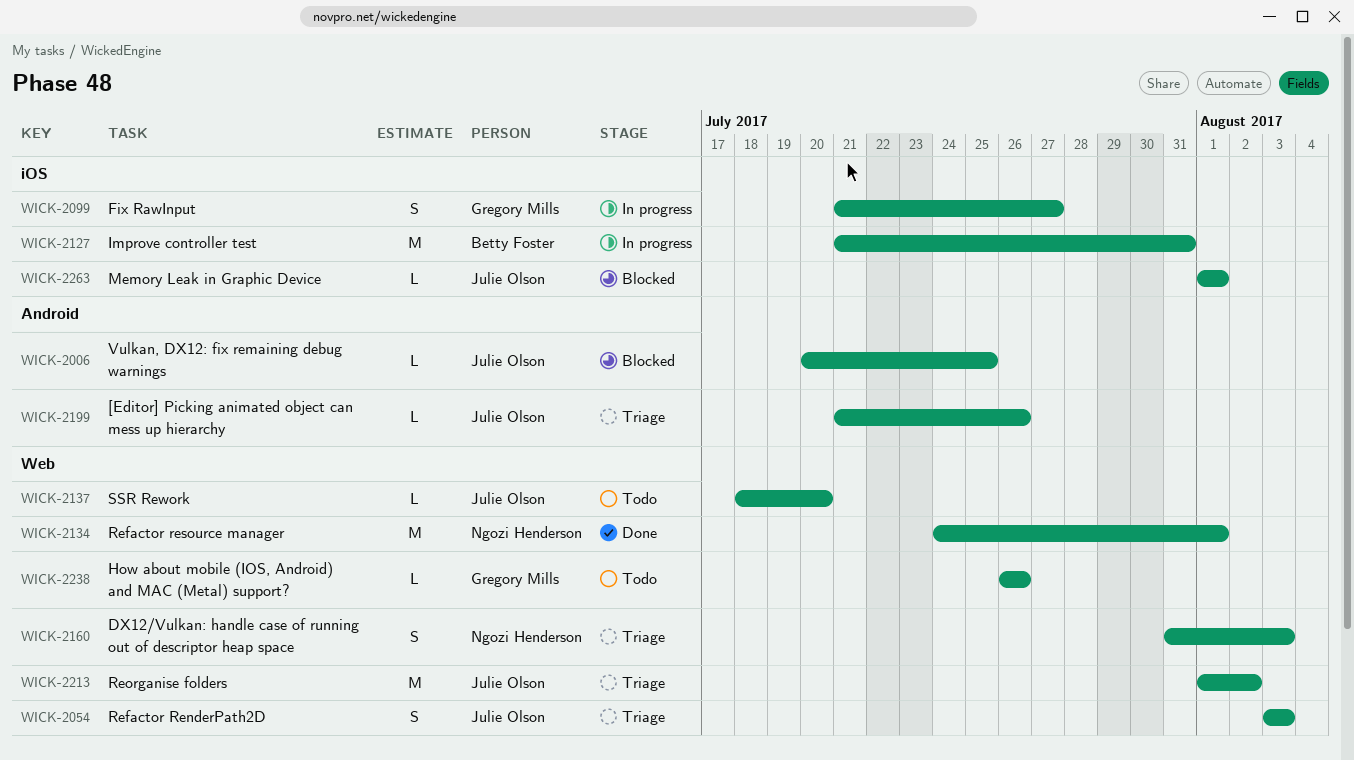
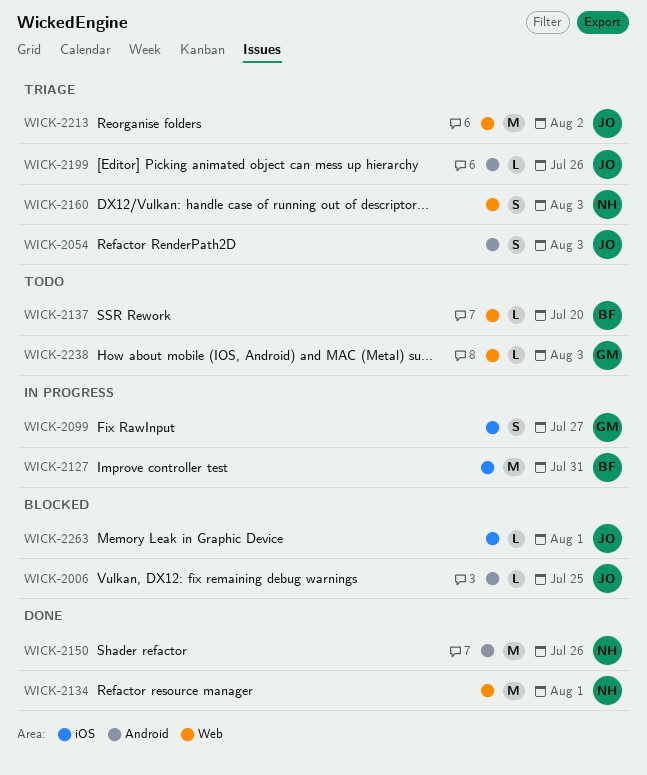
WICK-2054, label: Web -> Android
WICK-2137, owner: Julie Olson -> Betty Foster
WICK-2150: none -> present
WICK-2238, due: Jul 26 -> Aug 3

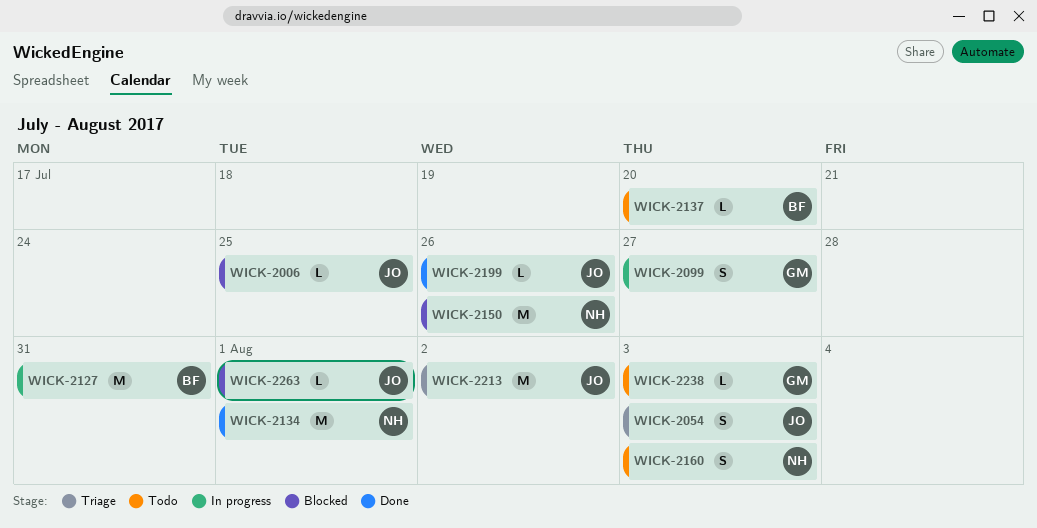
WICK-2150, status: Done -> Blocked
WICK-2160, status: Triage -> Todo
WICK-2199, status: Triage -> Done

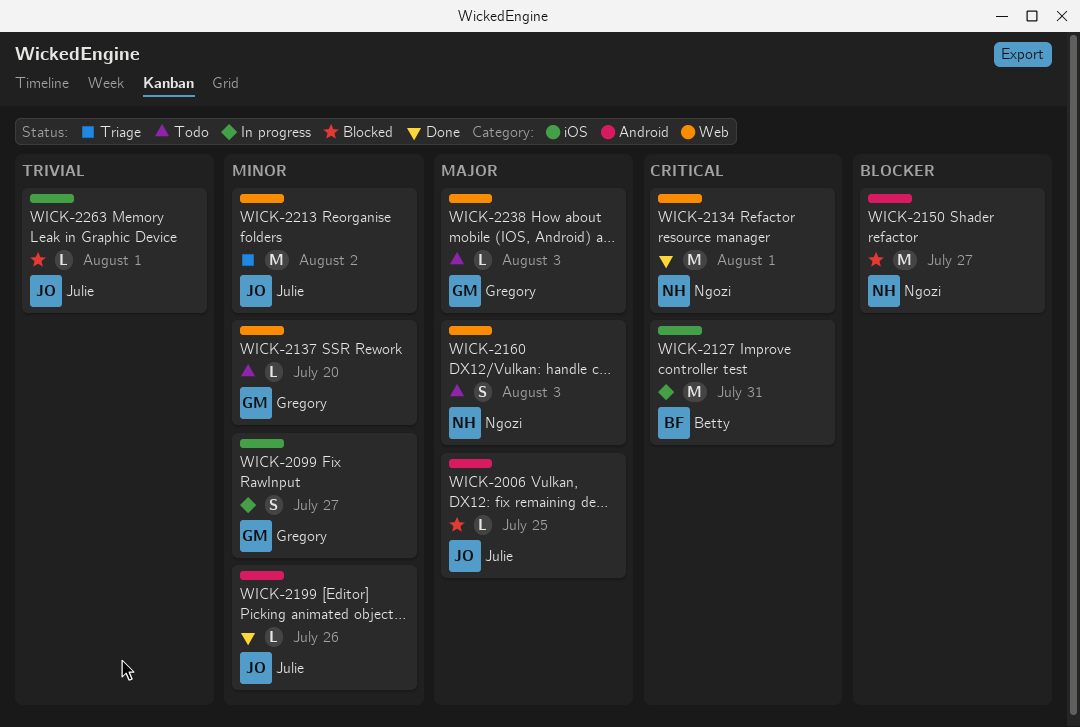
WICK-2054: present -> none
WICK-2137, owner: Betty -> Gregory
WICK-2150, due: Jul 26 -> Jul 27

